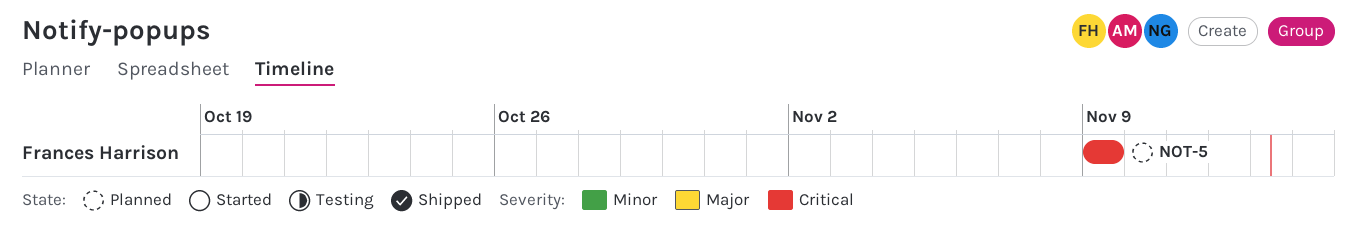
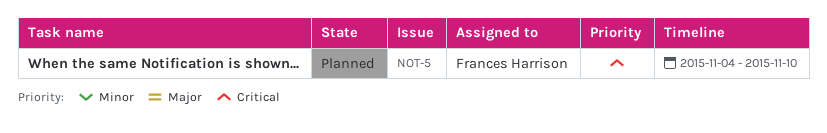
NOT-5, start: Nov 9 -> Nov 4
NOT-5, due: Nov 9 -> Nov 10

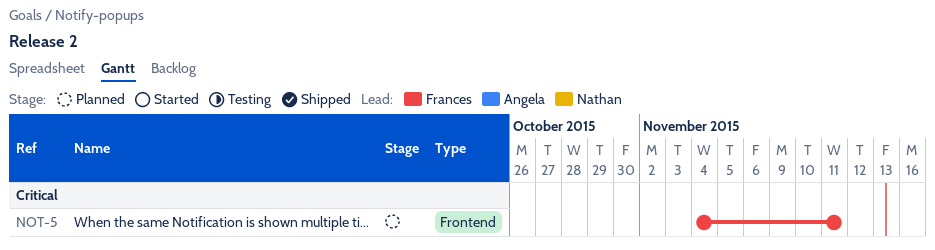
NOT-5, due: Nov 10 -> Nov 11

